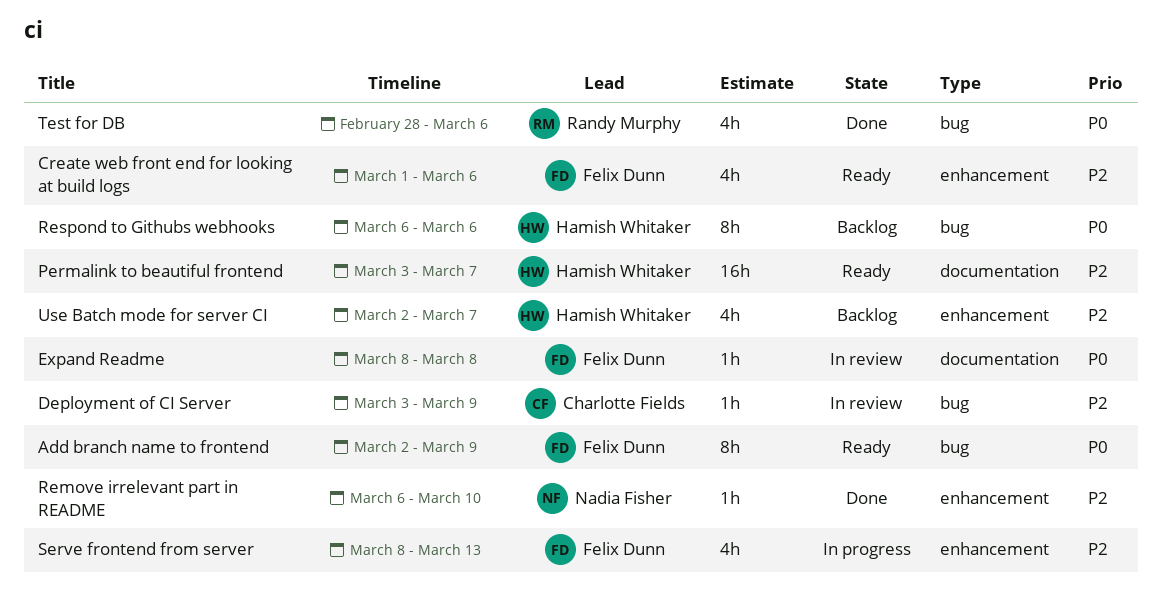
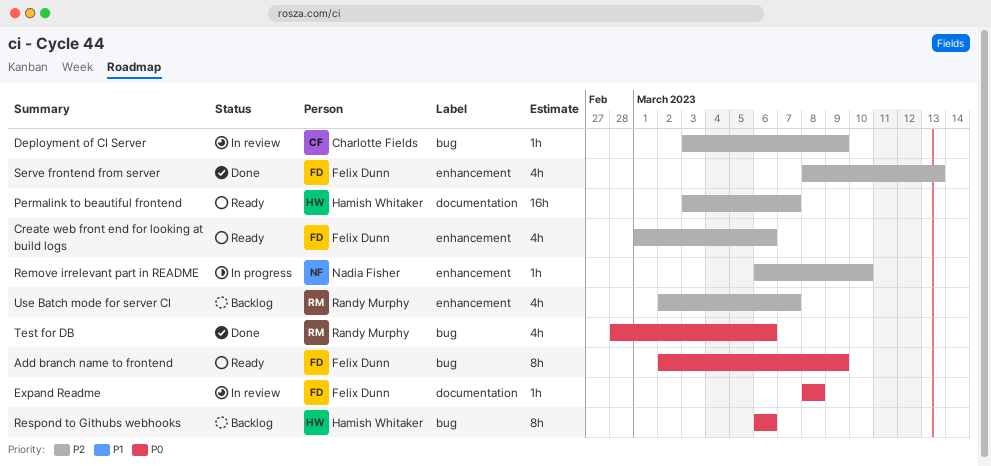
Remove irrelevant part in README, status: Done -> In progress
Serve frontend from server, status: In progress -> Done
Use Batch mode for server CI, owner: Hamish Whitaker -> Randy Murphy

